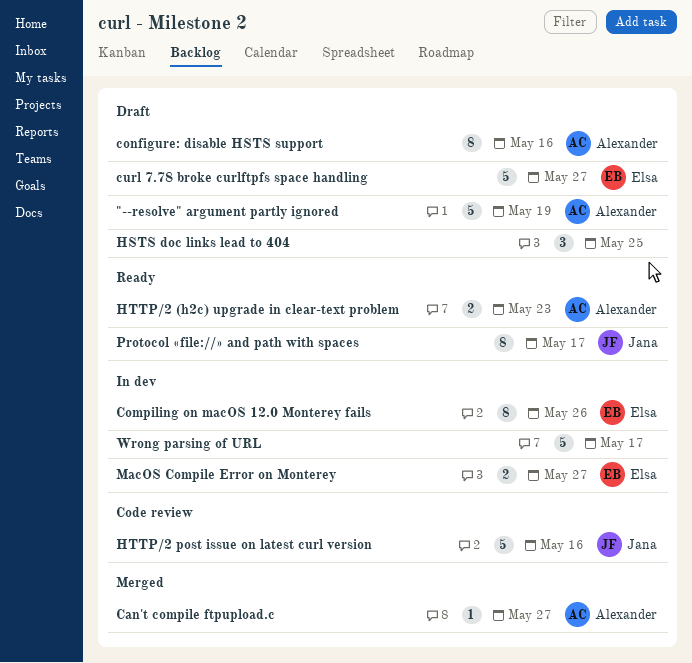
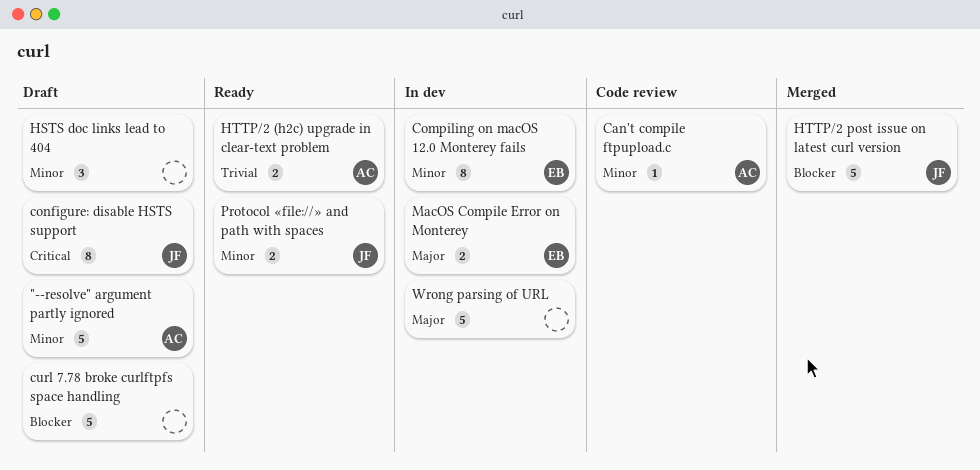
Can't compile ftpupload.c, status: Merged -> Code review
configure: disable HSTS support, owner: Alexander -> Jana
curl 7.78 broke curlftpfs space handling, owner: Elsa -> none
HTTP/2 post issue on latest curl version, status: Code review -> Merged
Protocol «file://» and path with spaces, estimate: 8 -> 2

